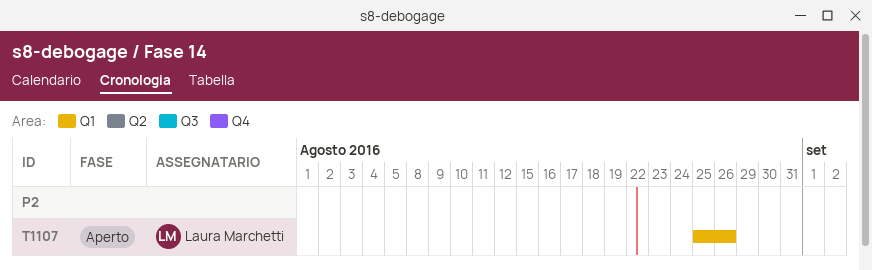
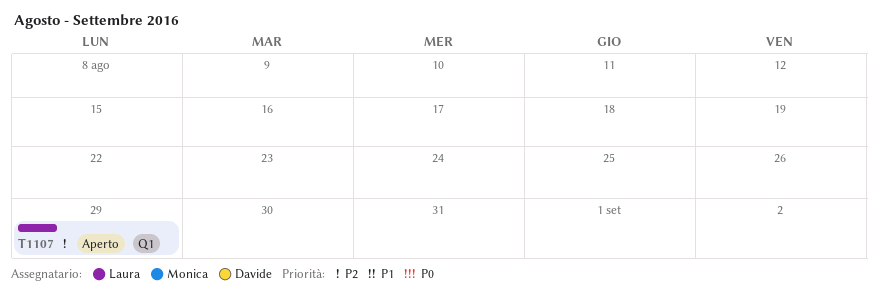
T1107, due: Aug 26 -> Aug 29

